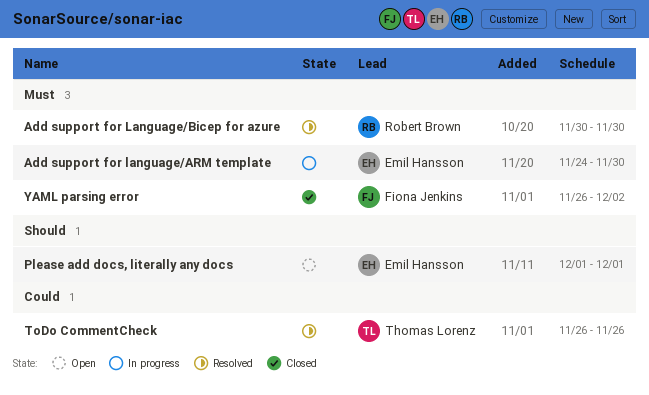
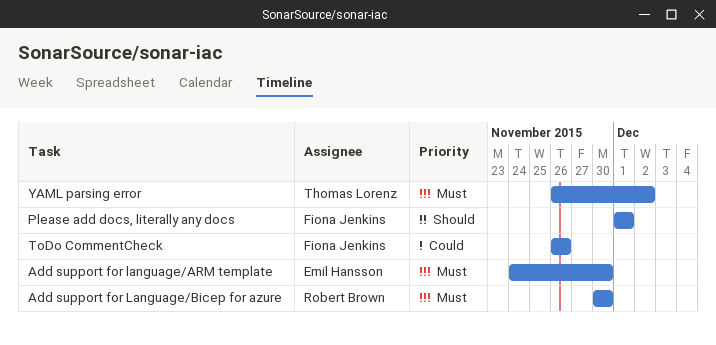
Please add docs, literally any docs, owner: Emil Hansson -> Fiona Jenkins
ToDo CommentCheck, owner: Thomas Lorenz -> Fiona Jenkins
YAML parsing error, owner: Fiona Jenkins -> Thomas Lorenz

